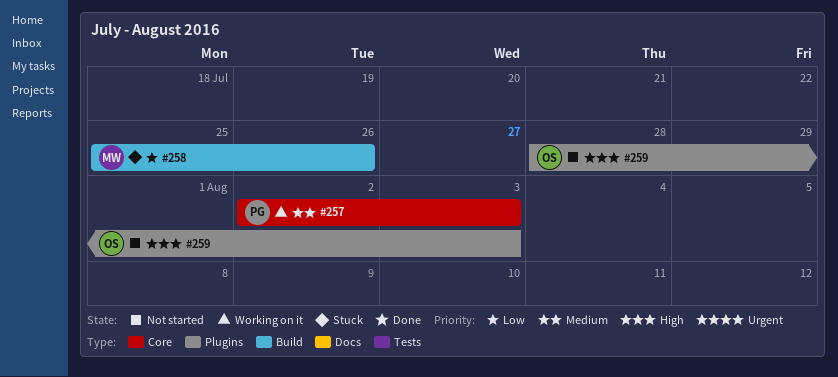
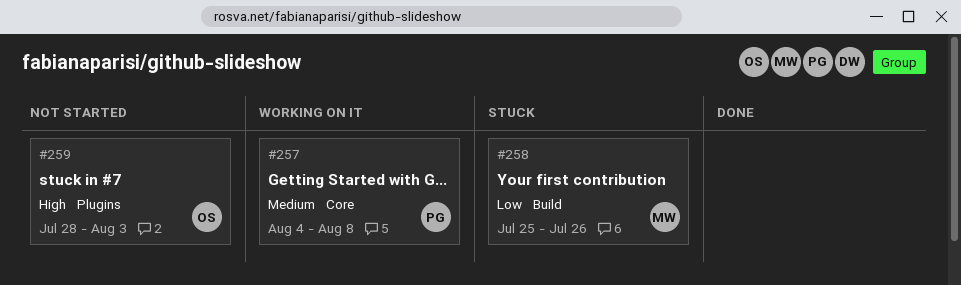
#257, start: Aug 2 -> Aug 4
#257, due: Aug 3 -> Aug 8

